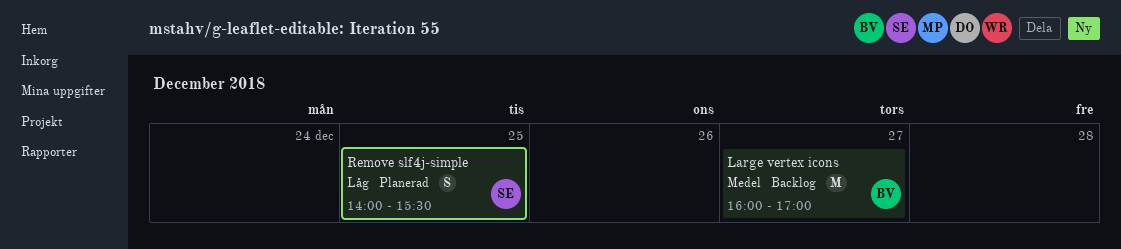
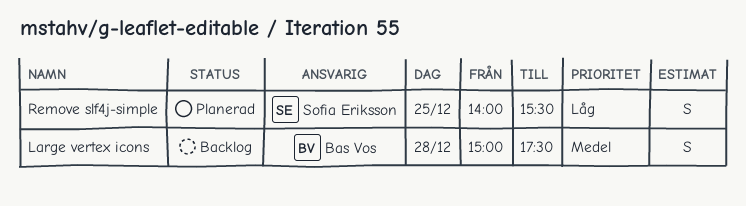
Large vertex icons, estimate: M -> S
Large vertex icons, day: Dec 27 -> Dec 28
Large vertex icons, begins: 16:00 -> 15:00
Large vertex icons, ends: 17:00 -> 17:30

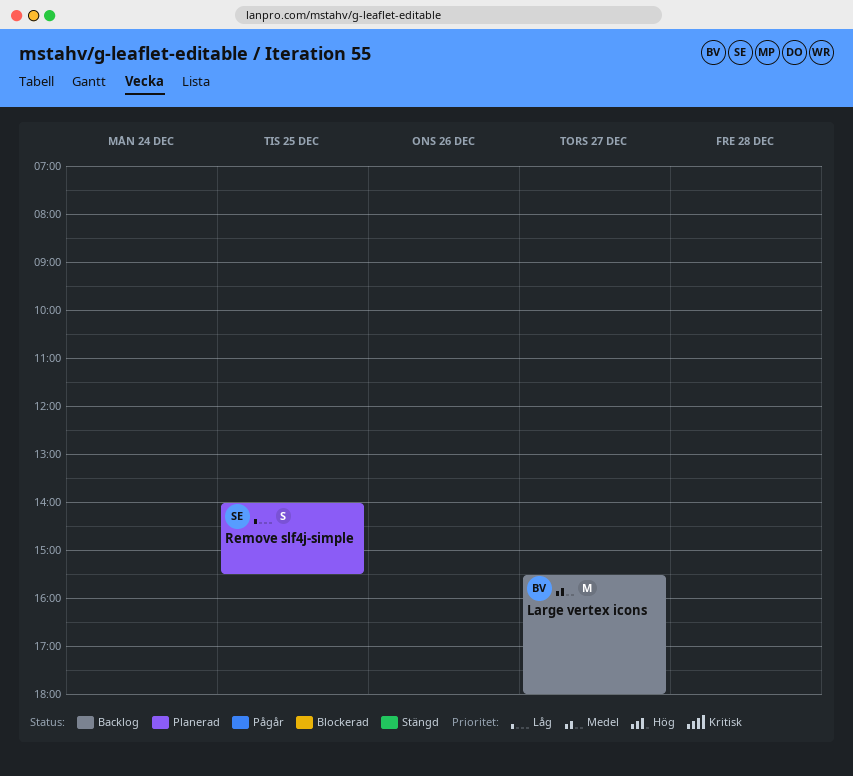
Large vertex icons, estimate: S -> M
Large vertex icons, day: Dec 28 -> Dec 27
Large vertex icons, begins: 15:00 -> 15:30
Large vertex icons, ends: 17:30 -> 18:00

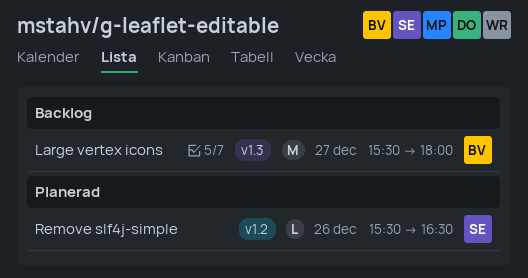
Remove slf4j-simple, estimate: S -> L
Remove slf4j-simple, day: Dec 25 -> Dec 26
Remove slf4j-simple, begins: 14:00 -> 15:30
Remove slf4j-simple, ends: 15:30 -> 16:30

